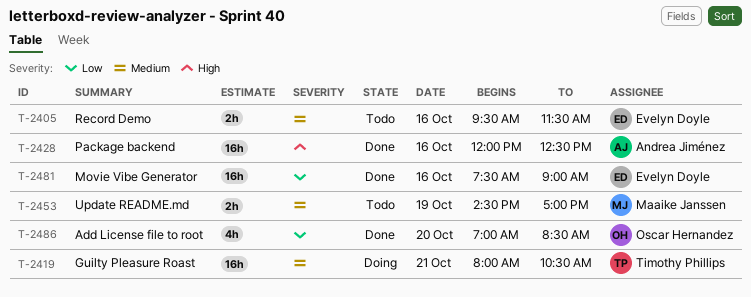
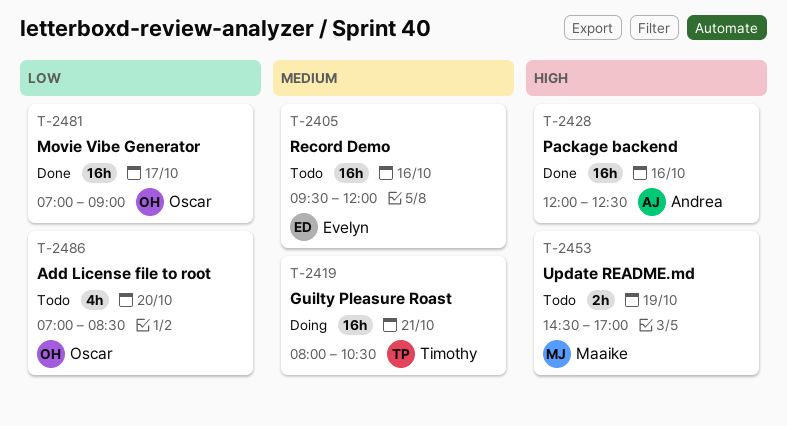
T-2405, estimate: 2h -> 16h
T-2405, ends: 11:30 -> 12:00
T-2453, priority: Medium -> High
T-2481, owner: Evelyn Doyle -> Oscar Hernandez
T-2481, day: Oct 16 -> Oct 17
T-2481, begins: 07:30 -> 07:00
T-2486, status: Done -> Todo

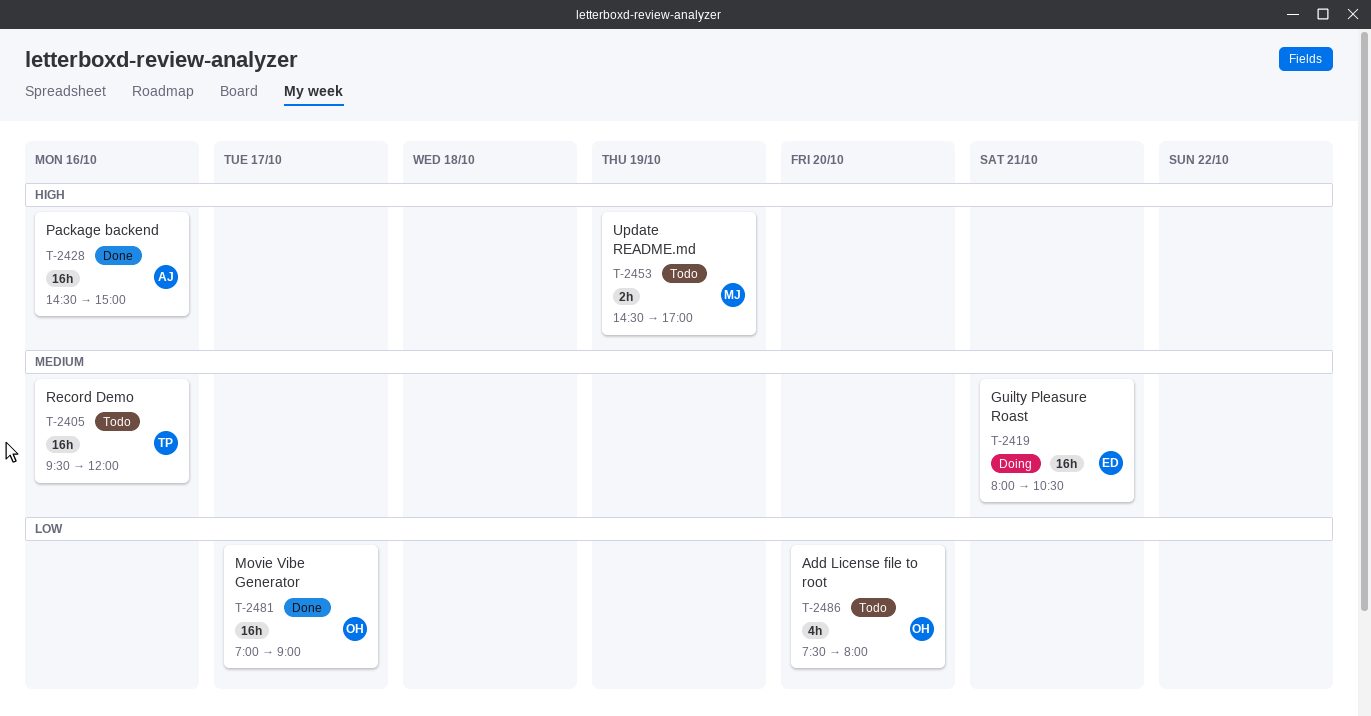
T-2405, owner: Evelyn -> Timothy
T-2419, owner: Timothy -> Evelyn
T-2428, begins: 12:00 -> 14:30
T-2428, ends: 12:30 -> 15:00
T-2486, begins: 07:00 -> 07:30
T-2486, ends: 08:30 -> 08:00

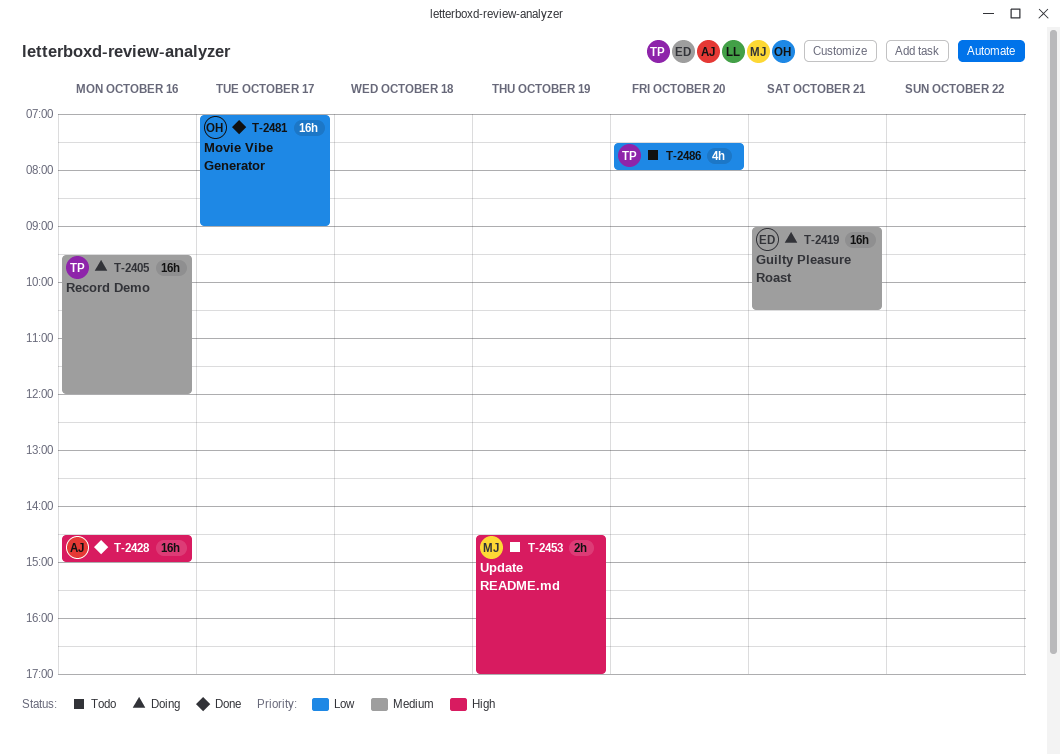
T-2405, status: Todo -> Doing
T-2419, begins: 08:00 -> 09:00
T-2486, owner: OH -> TP

